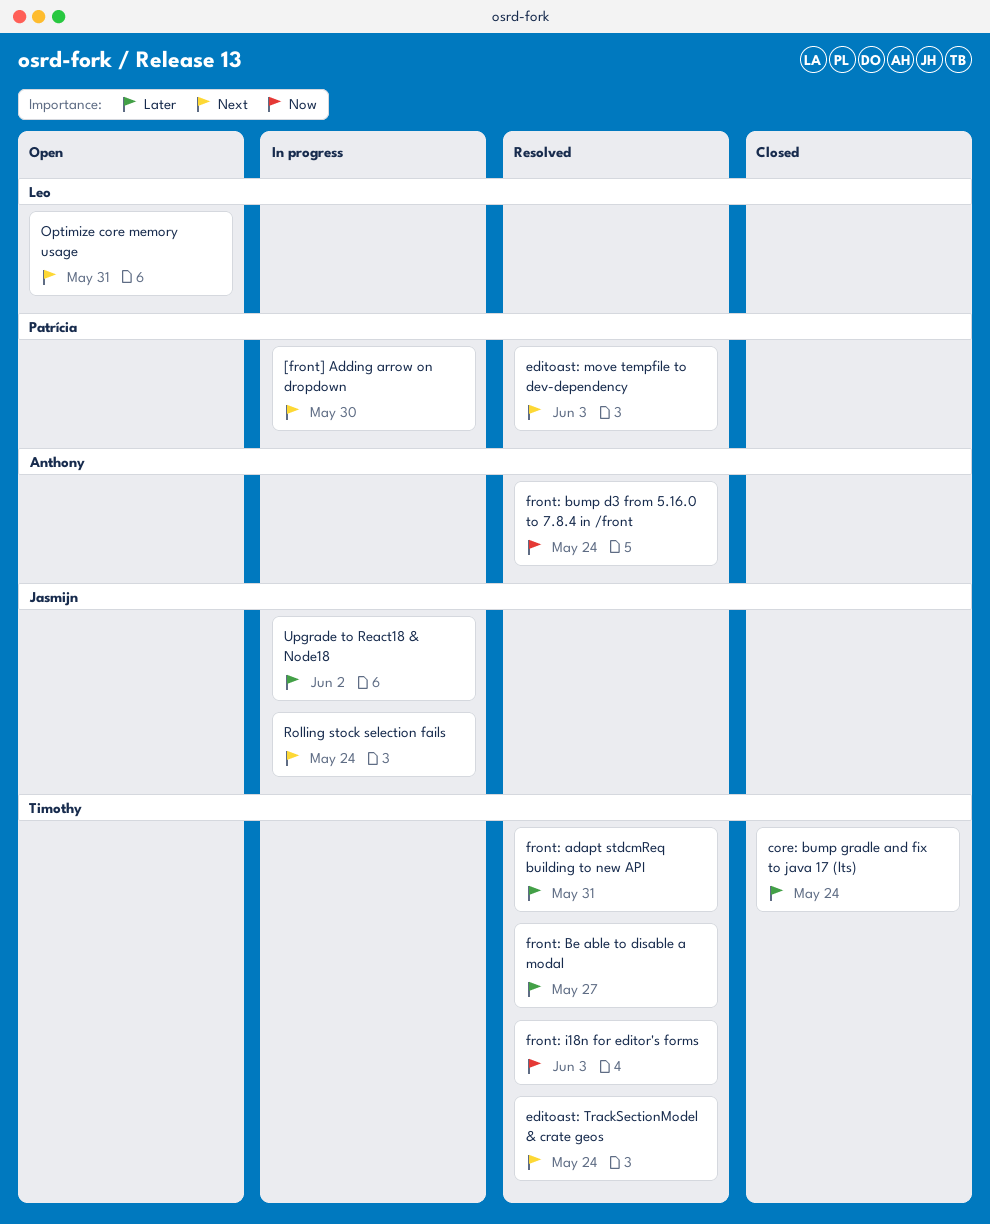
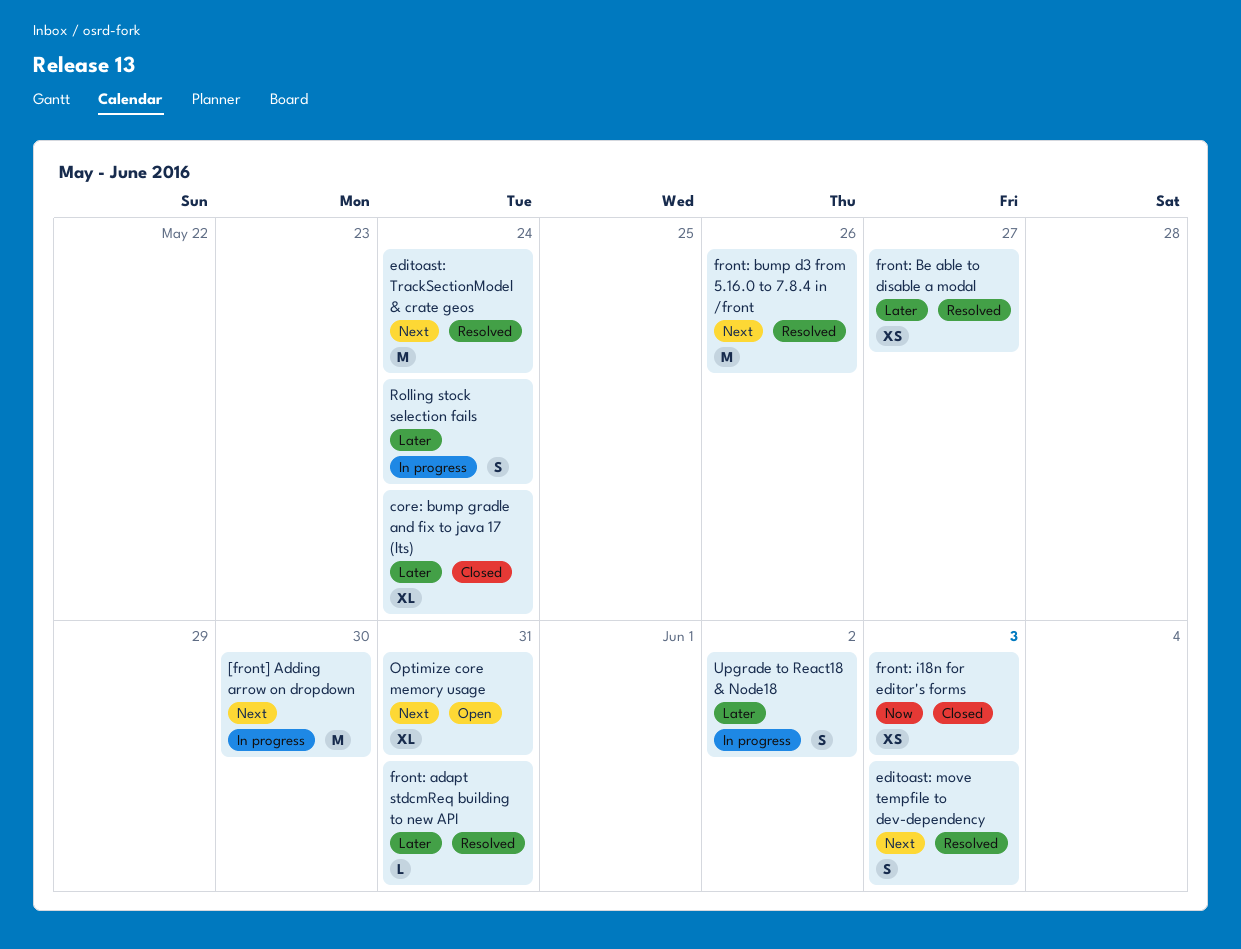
front: bump d3 from 5.16.0 to 7.8.4 in /front, priority: Now -> Next
front: bump d3 from 5.16.0 to 7.8.4 in /front, due: May 24 -> May 26
front: i18n for editor's forms, status: Resolved -> Closed
Rolling stock selection fails, priority: Next -> Later

